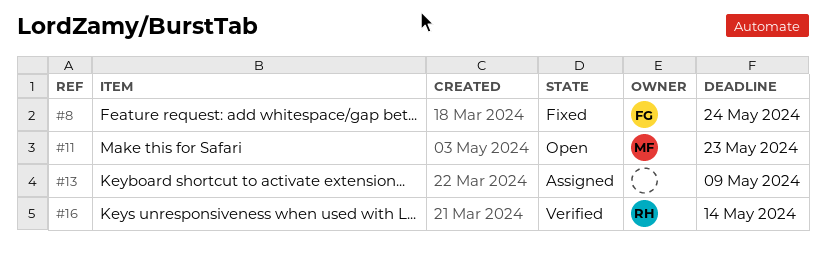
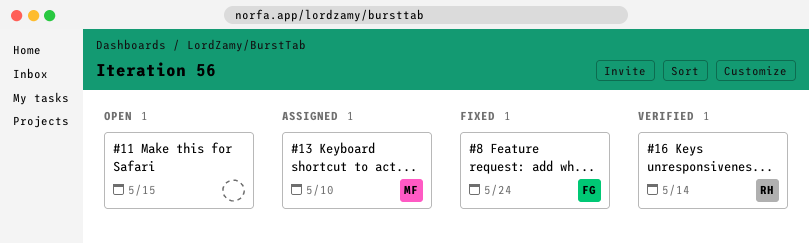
#11, owner: MF -> none
#11, due: May 23 -> May 15
#13, owner: none -> MF
#13, due: May 9 -> May 10

